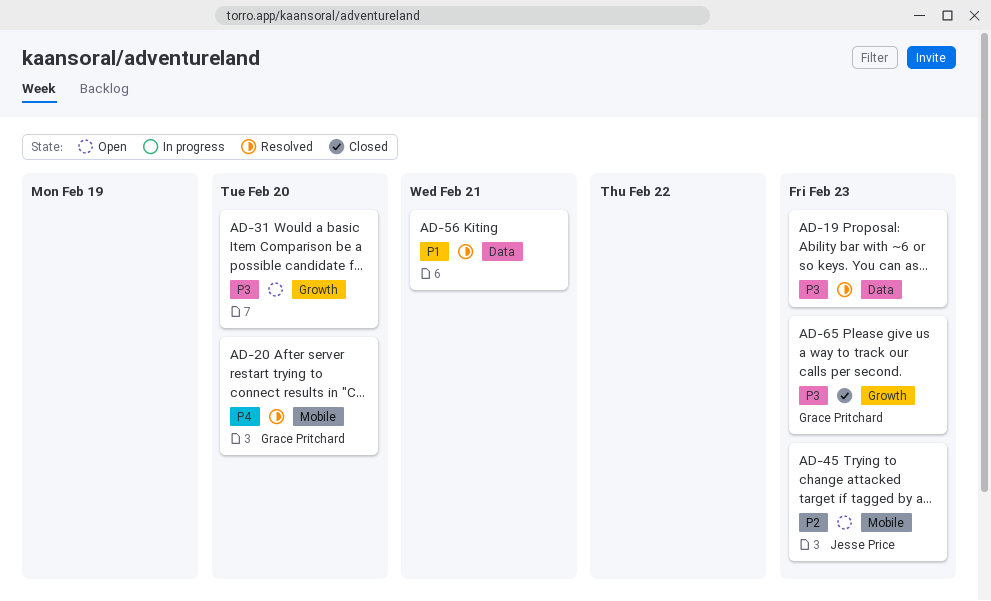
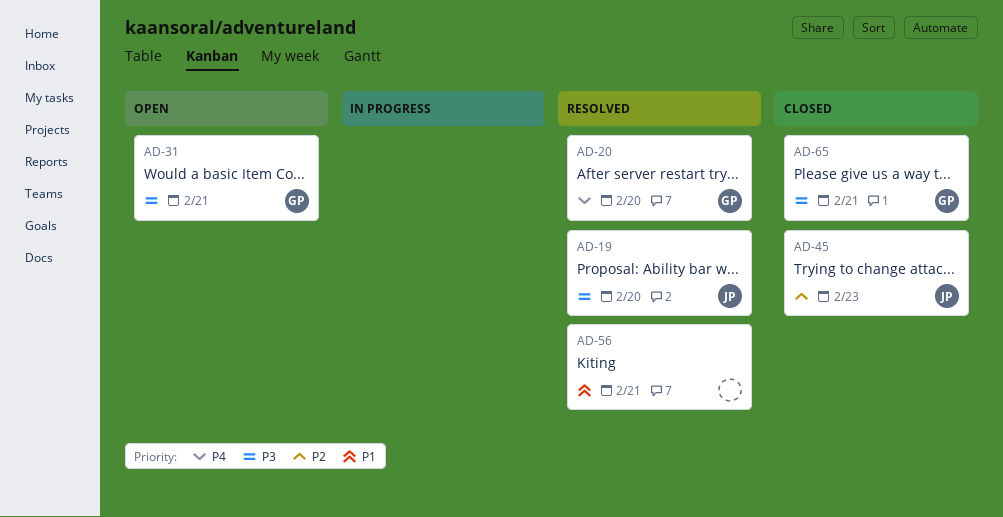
AD-19, owner: none -> Jesse Price
AD-19, due: Feb 23 -> Feb 20
AD-31, owner: none -> Grace Pritchard
AD-31, due: Feb 20 -> Feb 21
AD-45, status: Open -> Closed
AD-65, due: Feb 23 -> Feb 21

